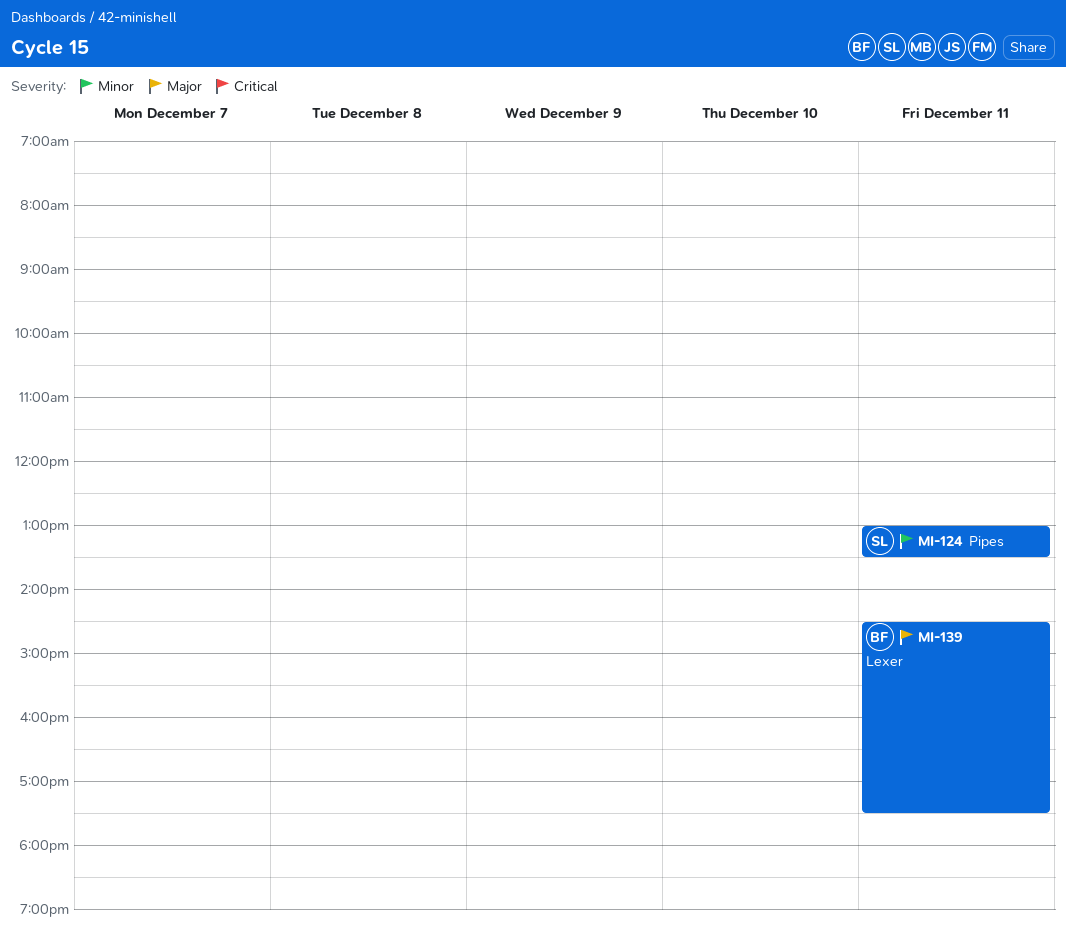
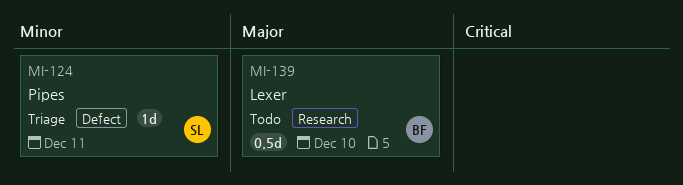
MI-139, day: Dec 11 -> Dec 10

